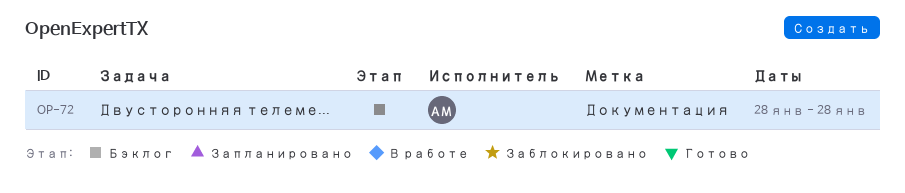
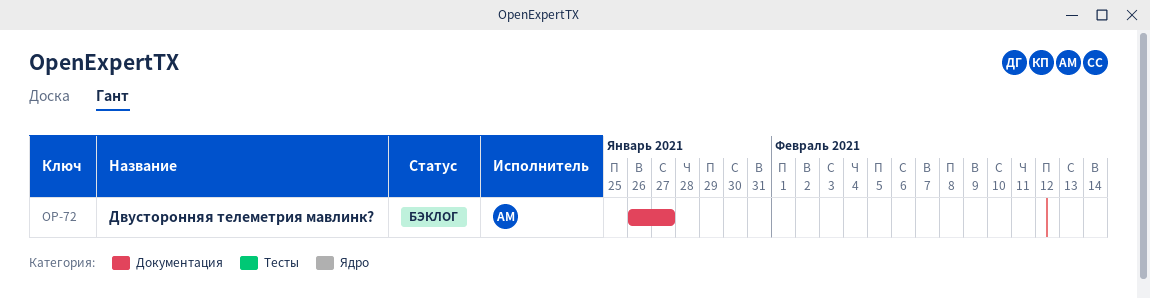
OP-72, start: Jan 28 -> Jan 26
OP-72, due: Jan 28 -> Jan 27

